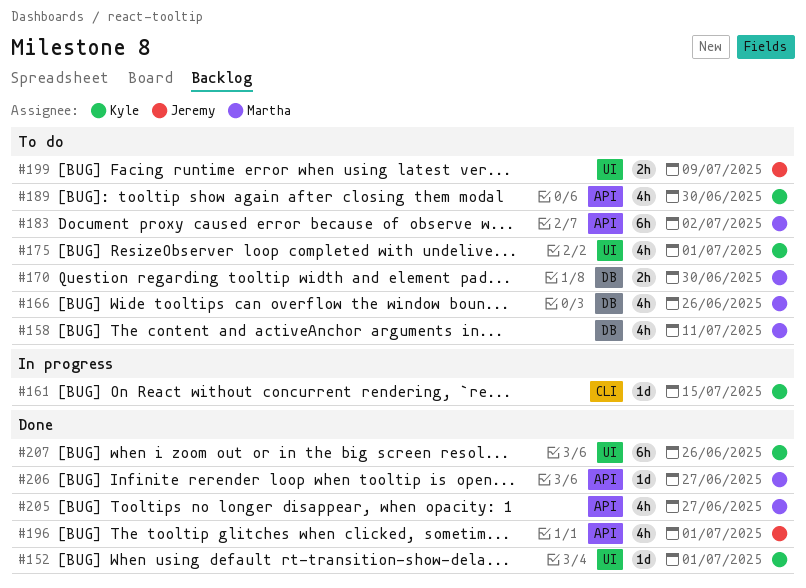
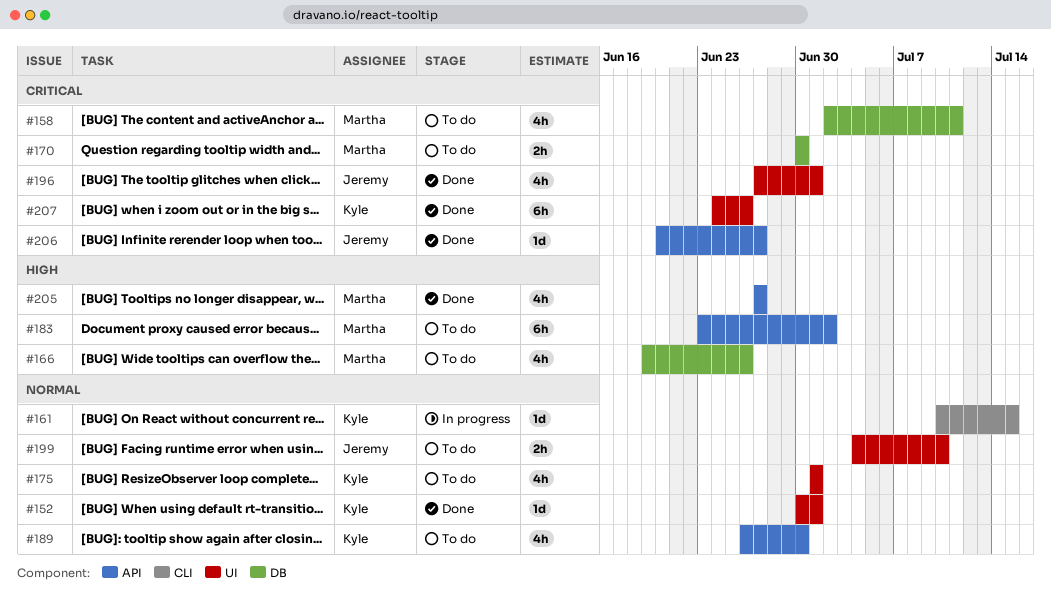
#196, label: API -> UI
#199, due: Jul 9 -> Jul 10
#206, owner: Martha -> Jeremy

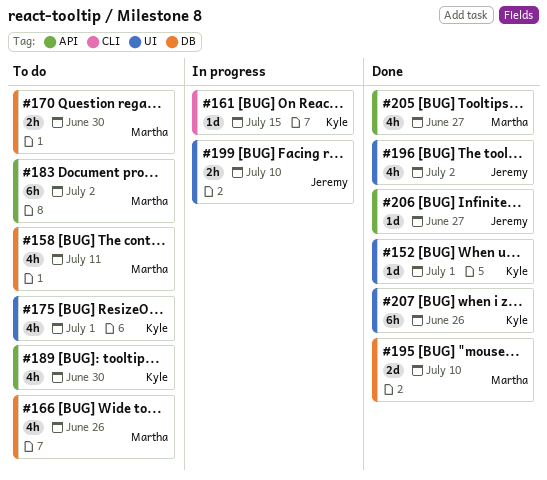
#195: none -> present
#196, due: Jul 1 -> Jul 2
#199, status: To do -> In progress

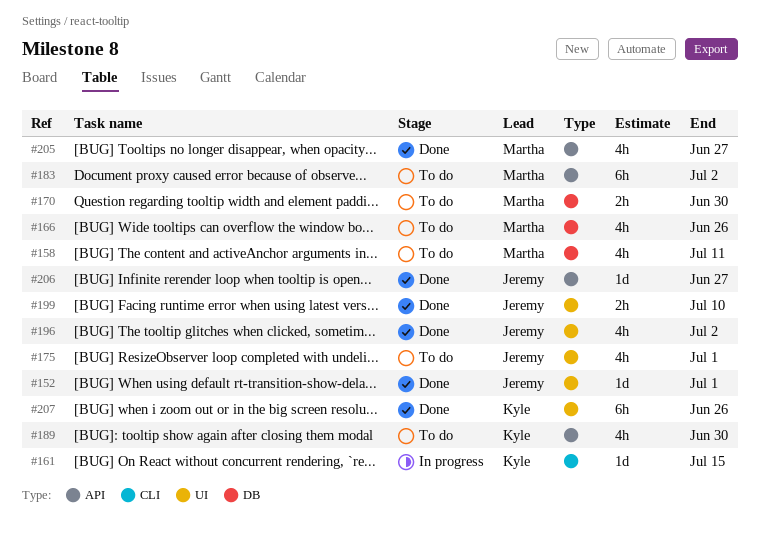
#152, owner: Kyle -> Jeremy
#175, owner: Kyle -> Jeremy
#195: present -> none
#199, status: In progress -> Done

